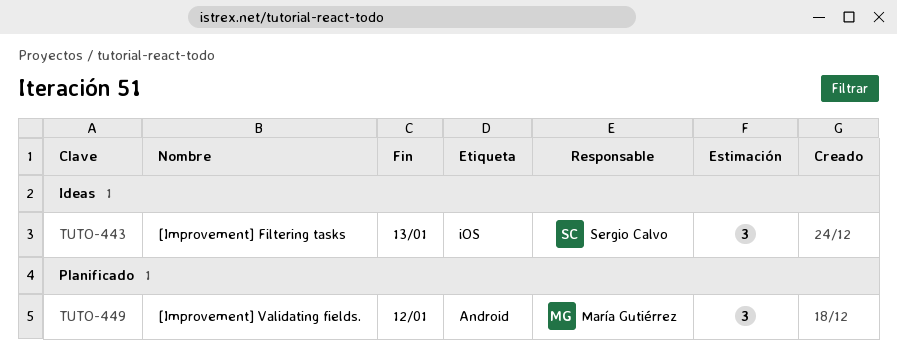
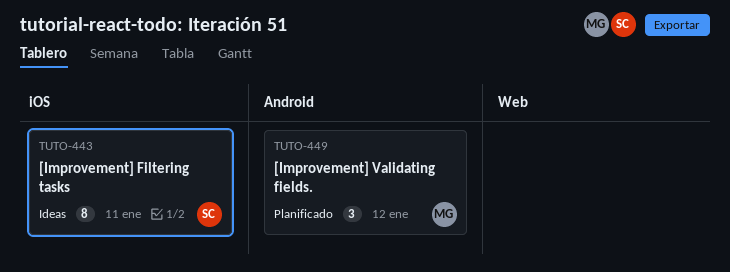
TUTO-443, estimate: 3 -> 8
TUTO-443, due: Jan 13 -> Jan 11

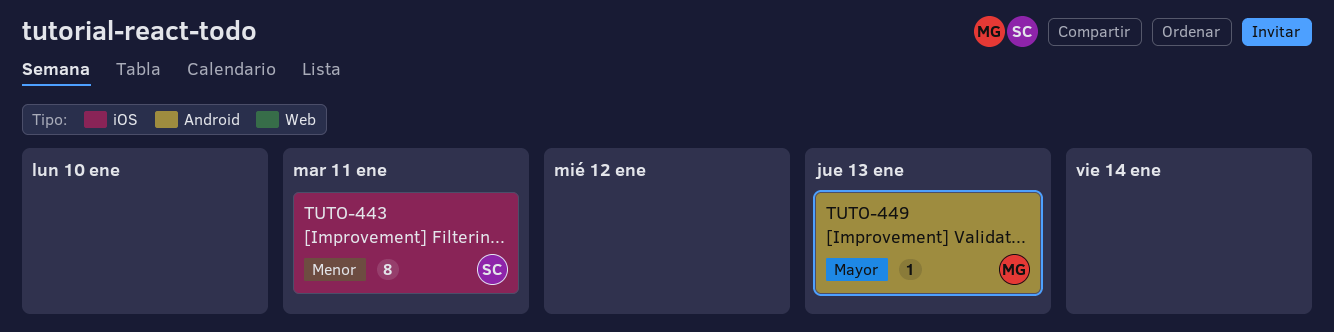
TUTO-449, estimate: 3 -> 1
TUTO-449, due: Jan 12 -> Jan 13

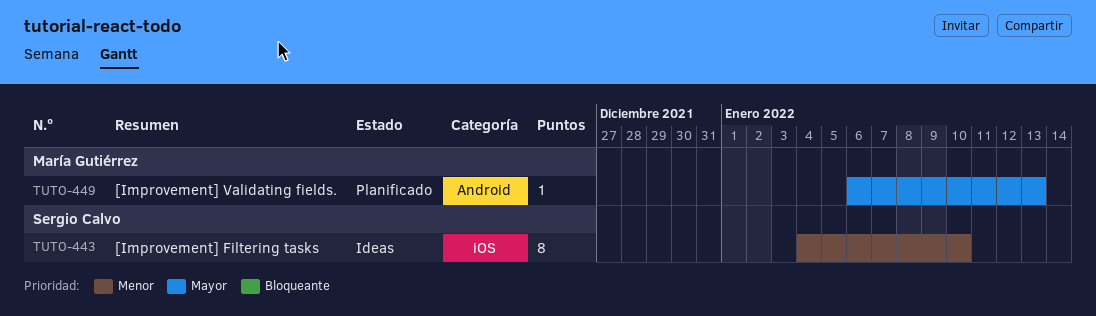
TUTO-443, due: Jan 11 -> Jan 10

